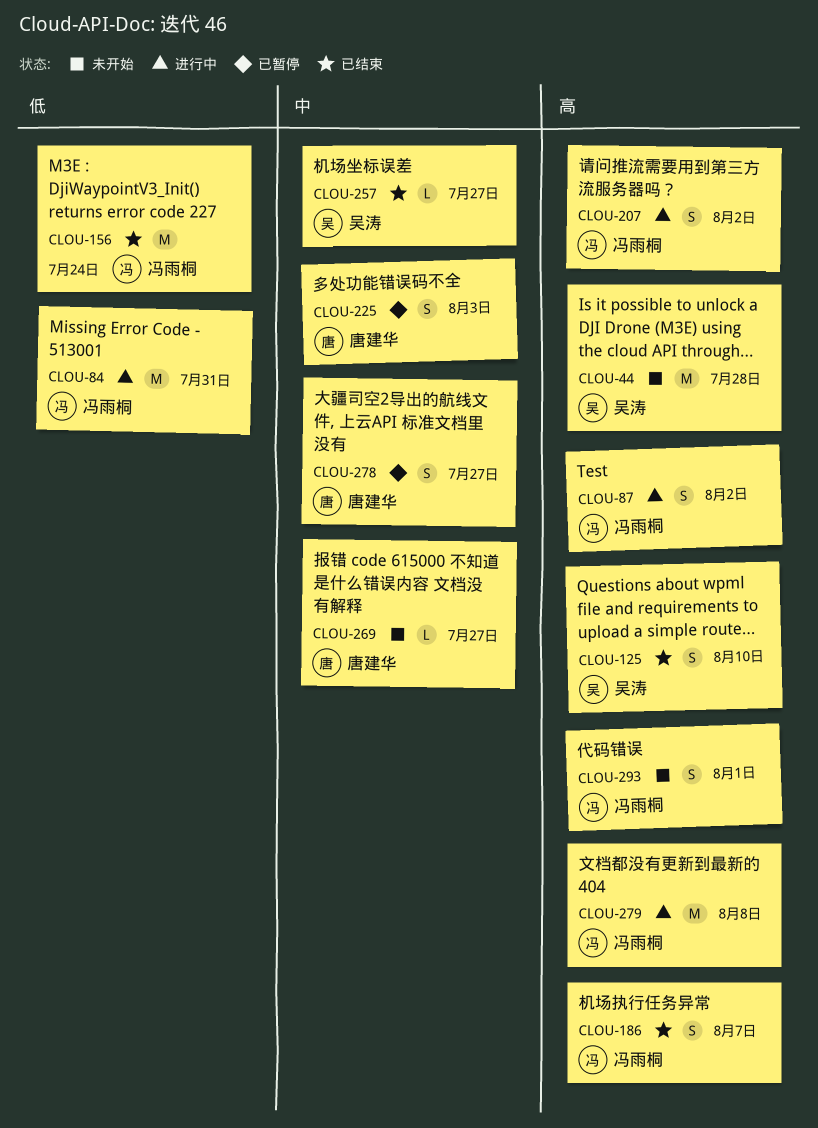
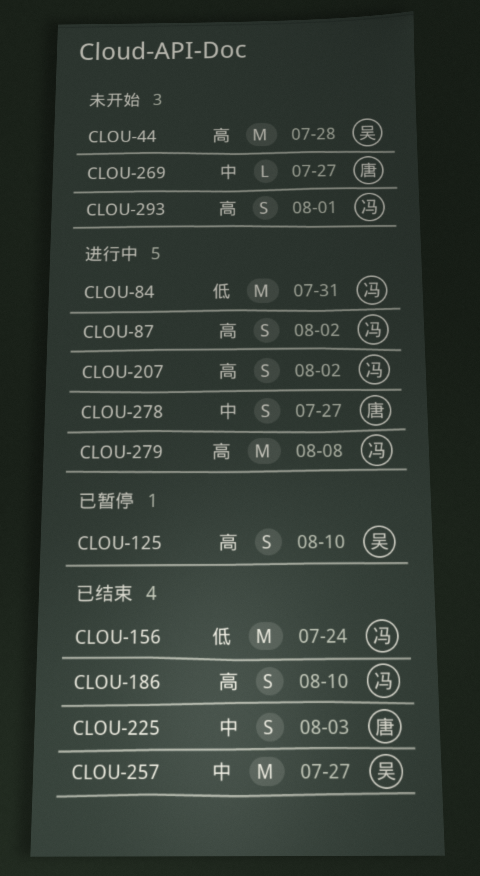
CLOU-125, status: 已结束 -> 已暂停
CLOU-186, due: Aug 7 -> Aug 10
CLOU-225, status: 已暂停 -> 已结束
CLOU-257, estimate: L -> M
CLOU-278, status: 已暂停 -> 进行中

